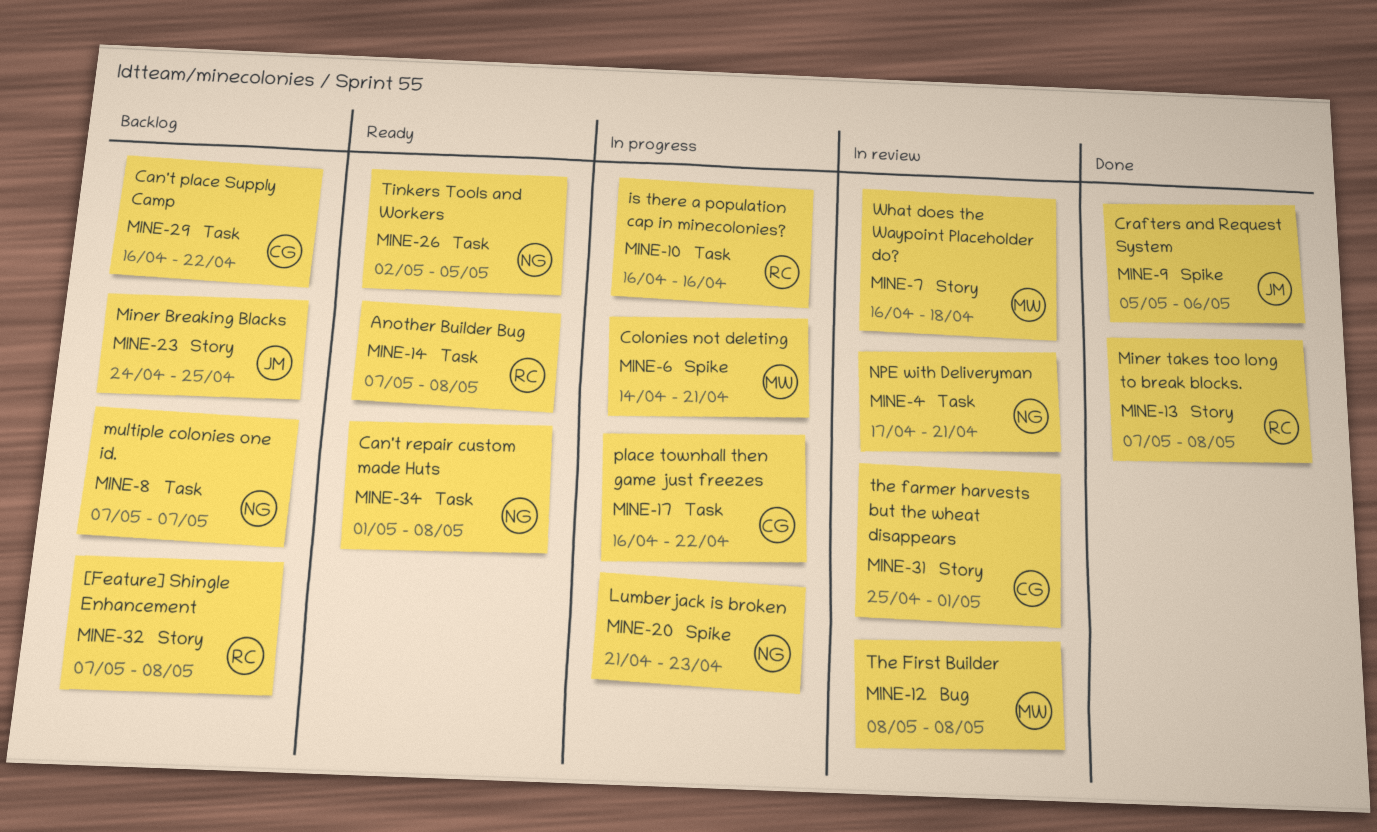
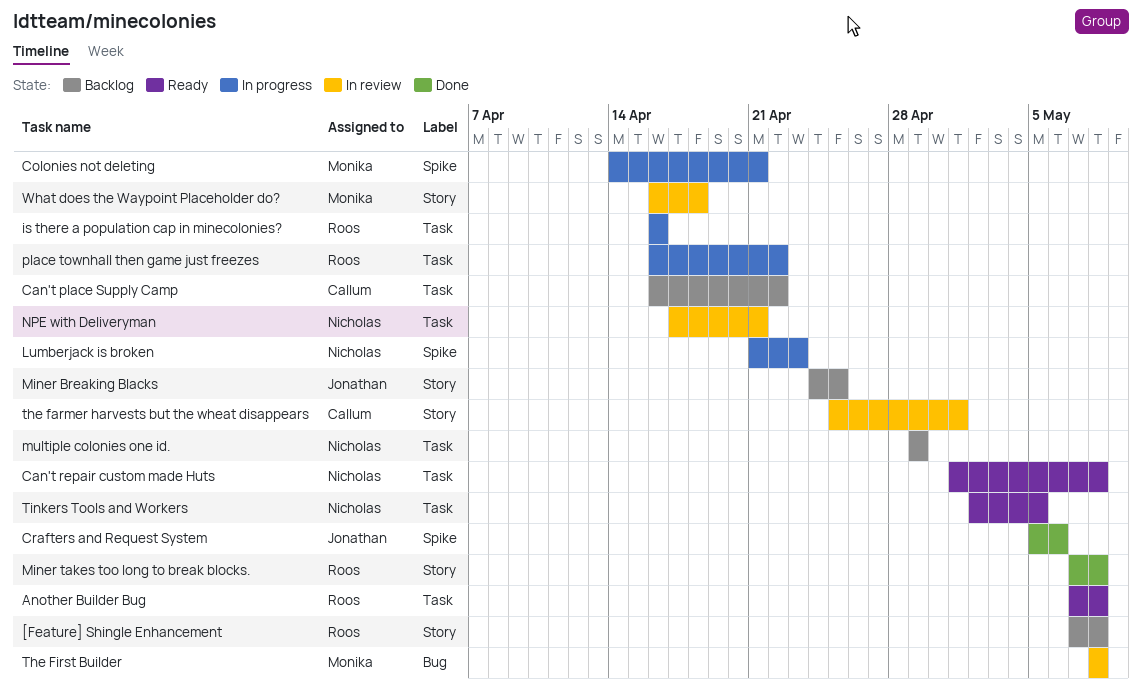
multiple colonies one id., start: May 7 -> Apr 29
multiple colonies one id., due: May 7 -> Apr 29
place townhall then game just freezes, owner: Callum -> Roos

